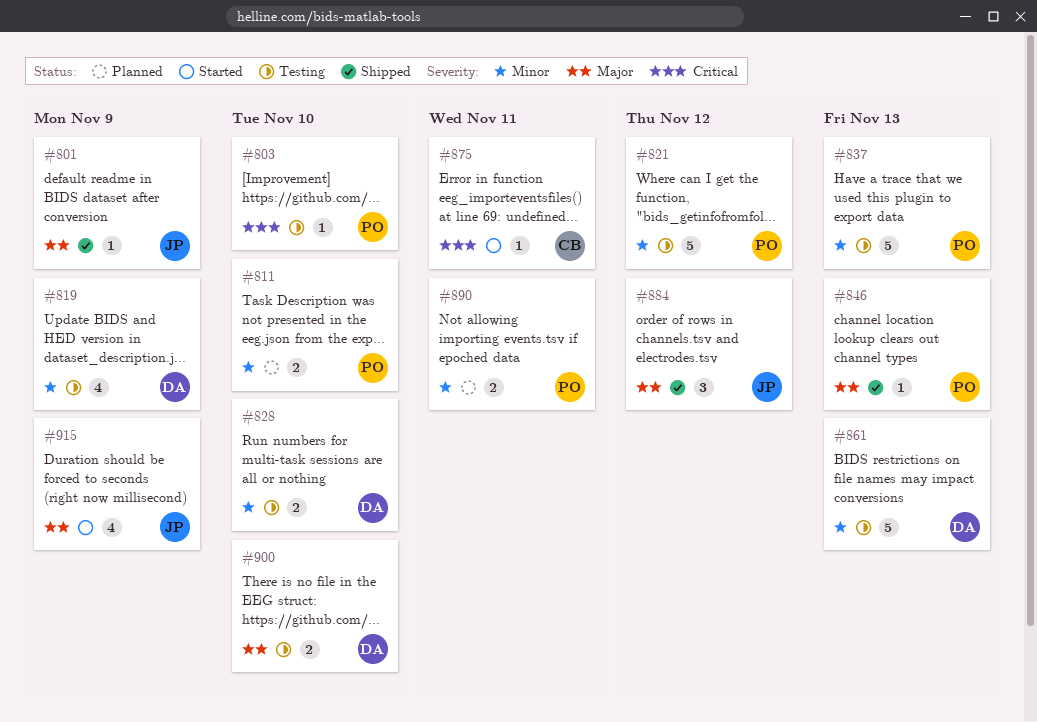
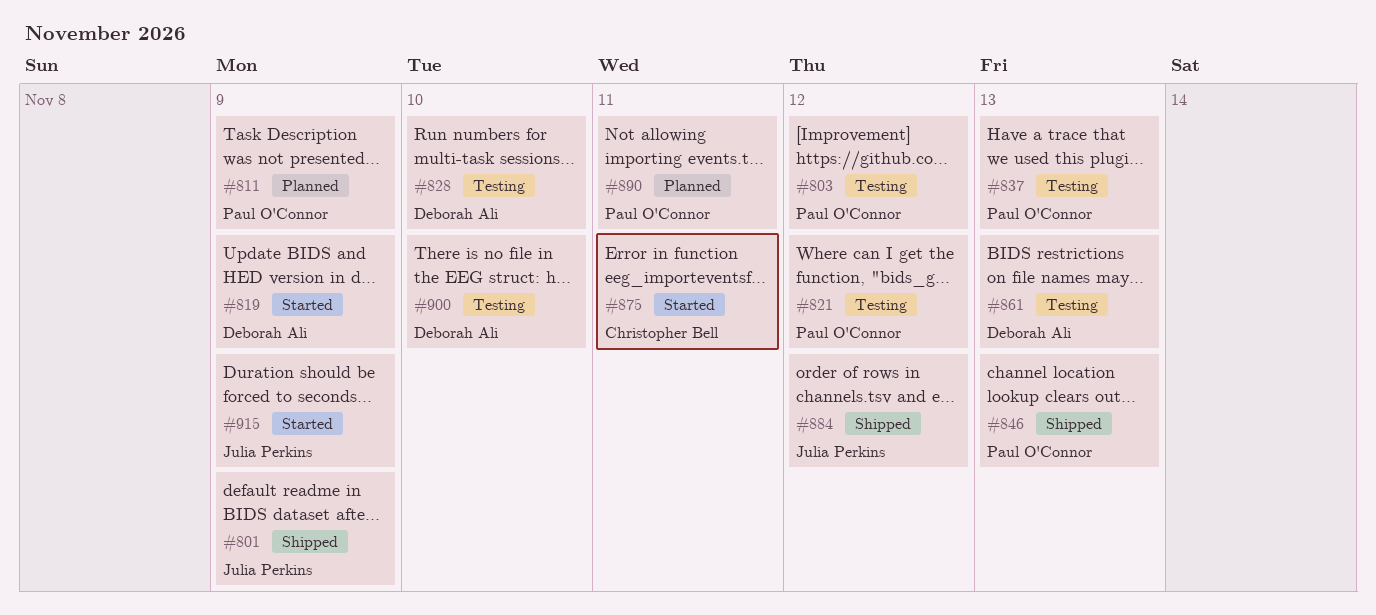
#803, due: Nov 10 -> Nov 12
#811, due: Nov 10 -> Nov 9
#819, status: Testing -> Started

